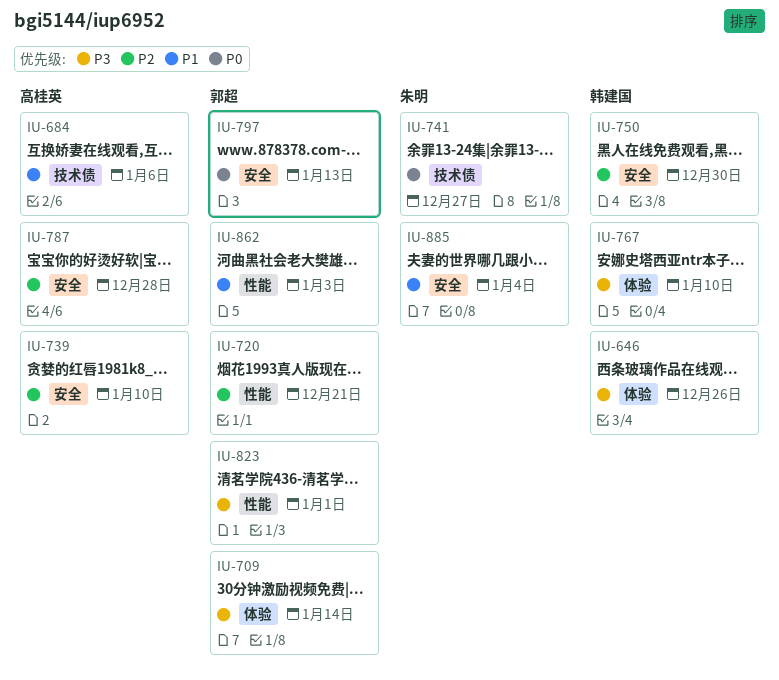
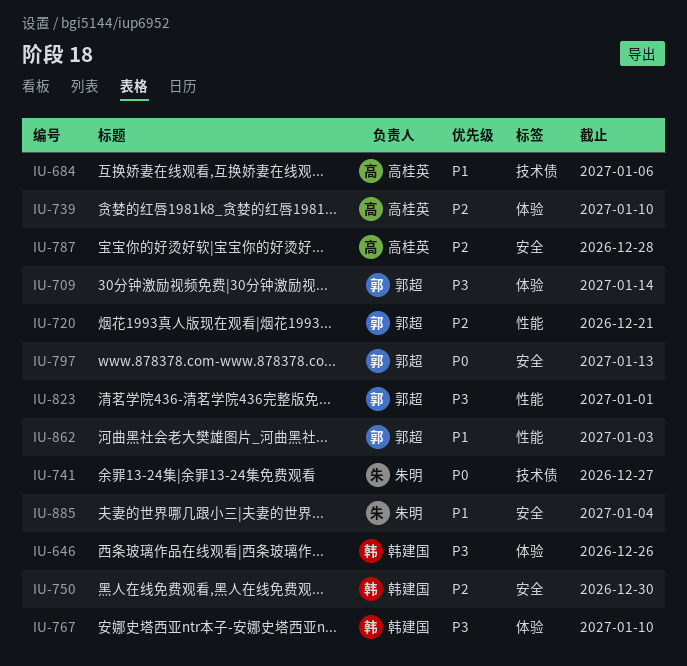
IU-739, label: 安全 -> 体验

